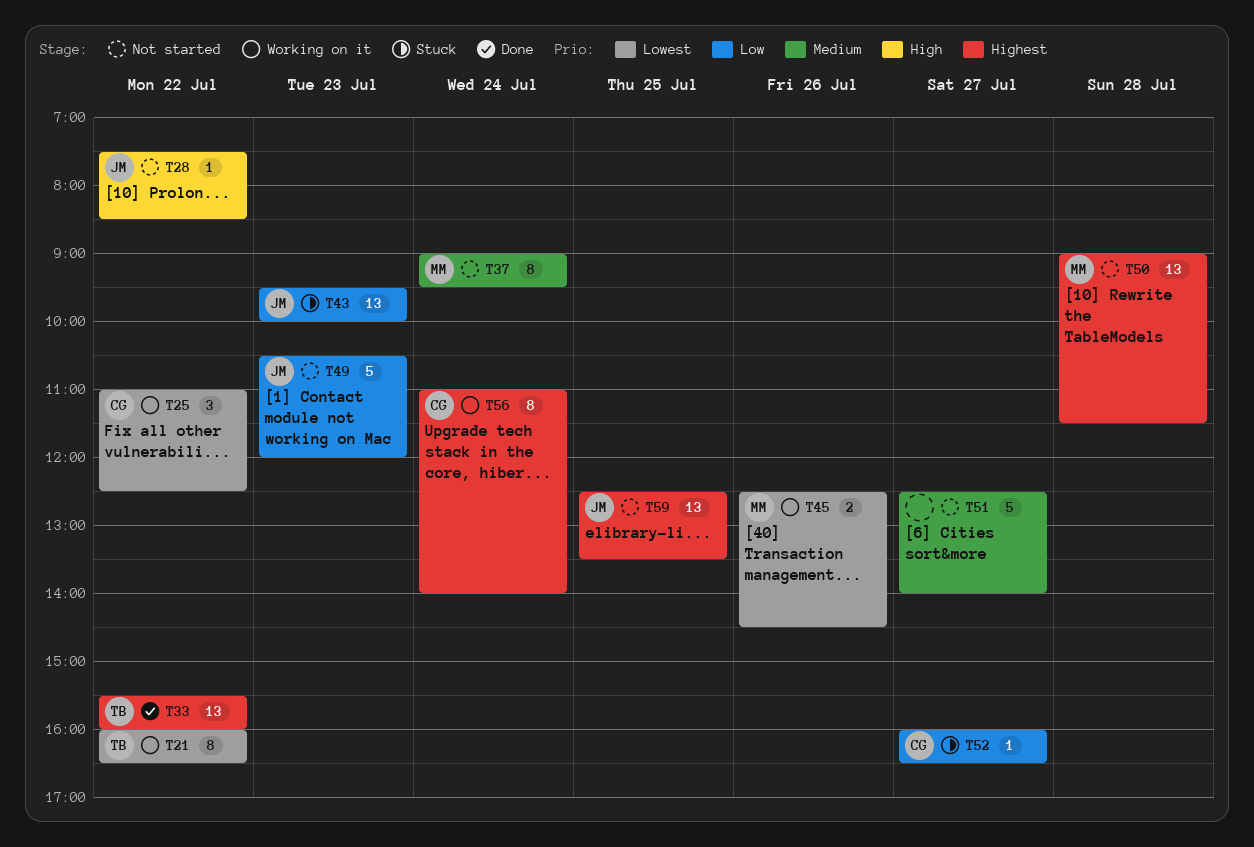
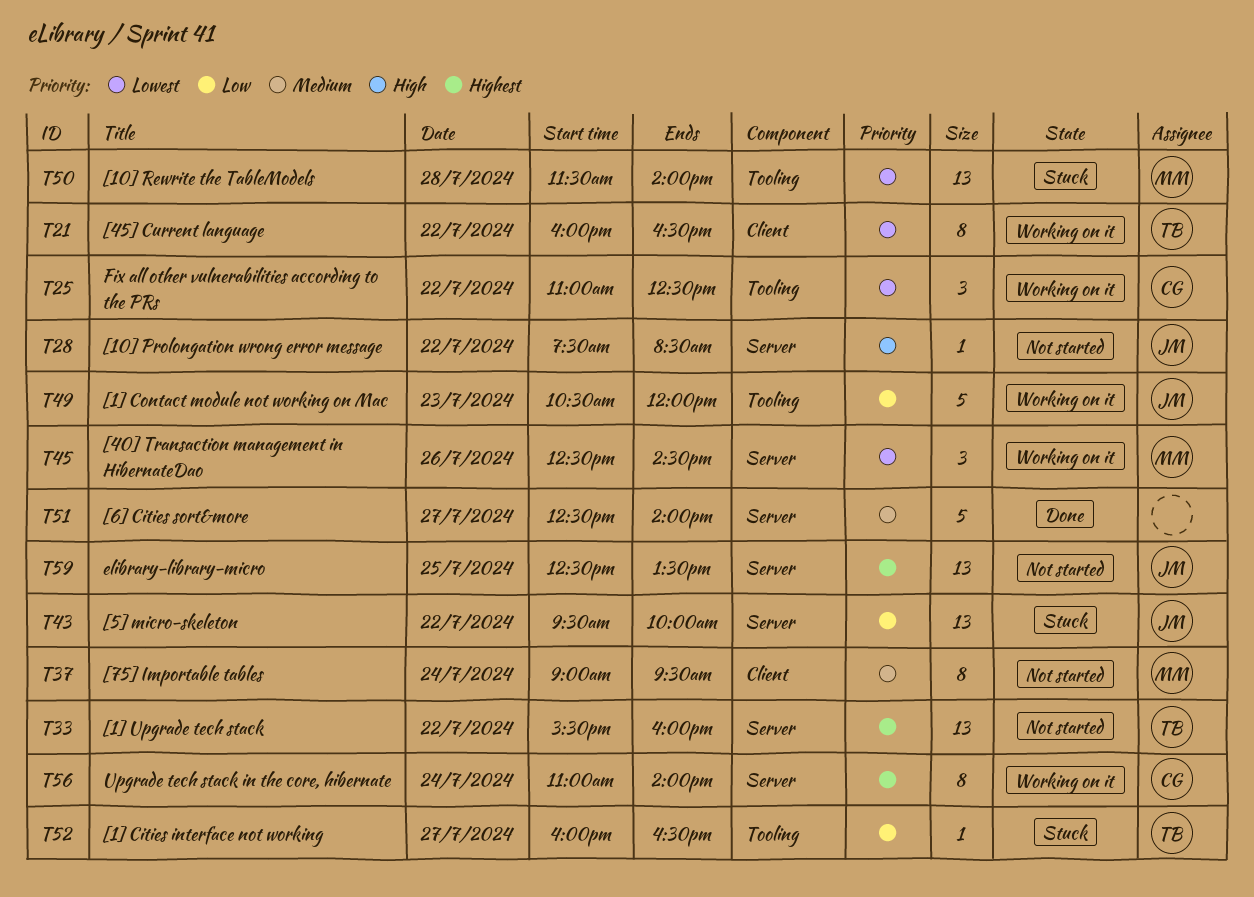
T33, status: Done -> Not started
T43, day: Jul 23 -> Jul 22
T45, estimate: 2 -> 3
T49, status: Not started -> Working on it
T50, status: Not started -> Stuck
T50, priority: Highest -> Lowest
T50, begins: 09:00 -> 11:30
T50, ends: 11:30 -> 14:00
T51, status: Not started -> Done
T52, owner: CG -> TB

